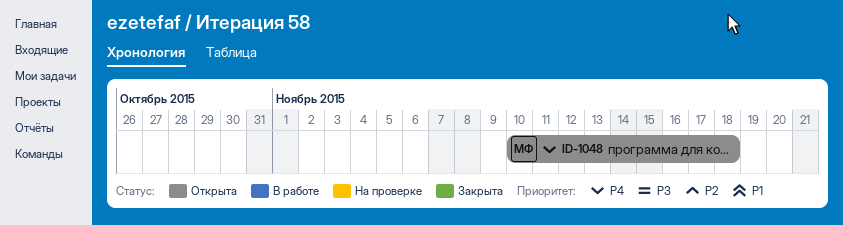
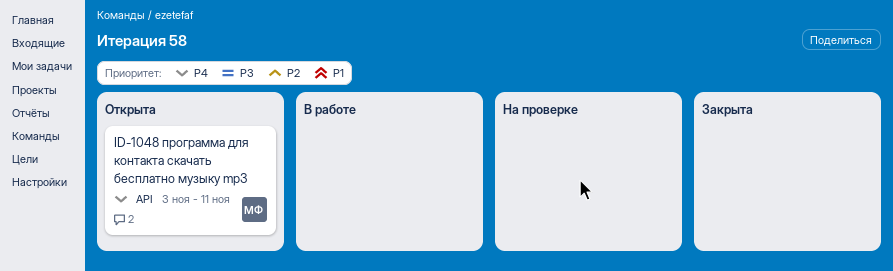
ID-1048, start: Nov 10 -> Nov 3
ID-1048, due: Nov 18 -> Nov 11

